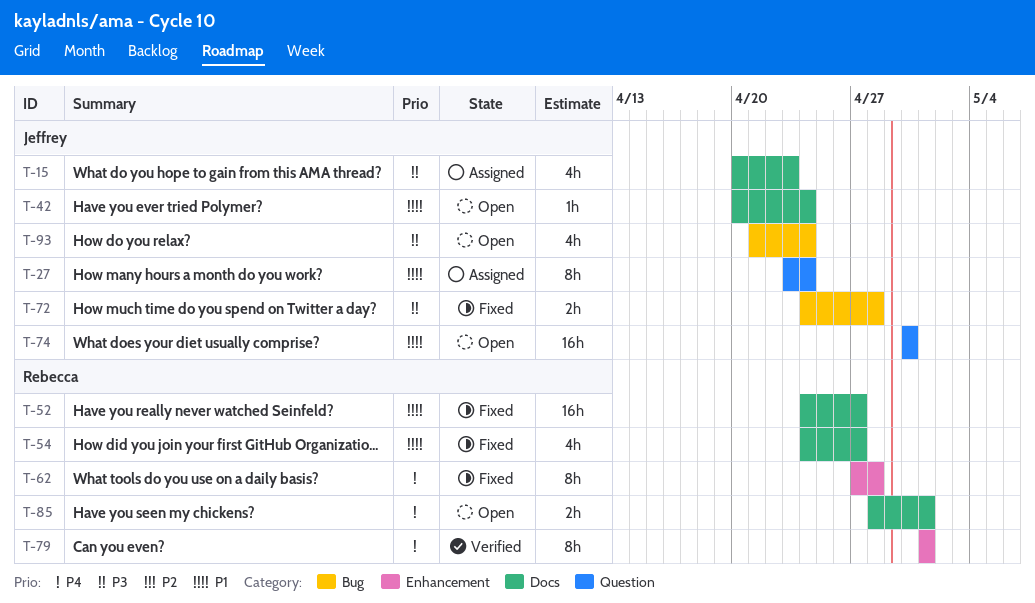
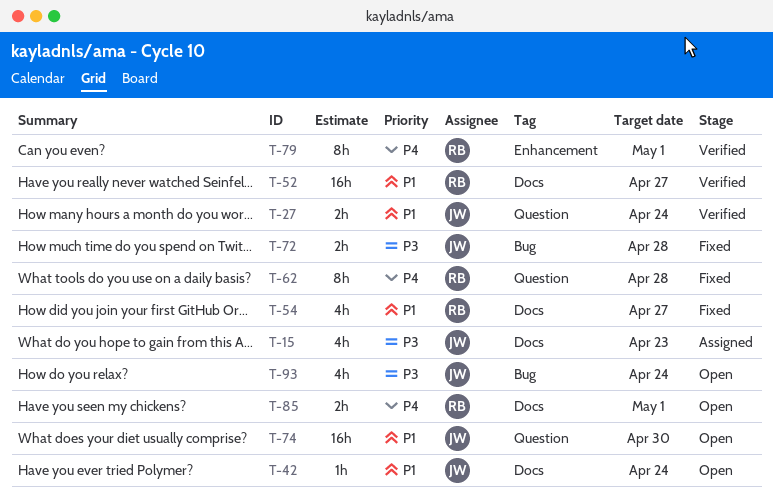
T-27, status: Assigned -> Verified
T-27, estimate: 8h -> 2h
T-52, status: Fixed -> Verified
T-62, label: Enhancement -> Question

